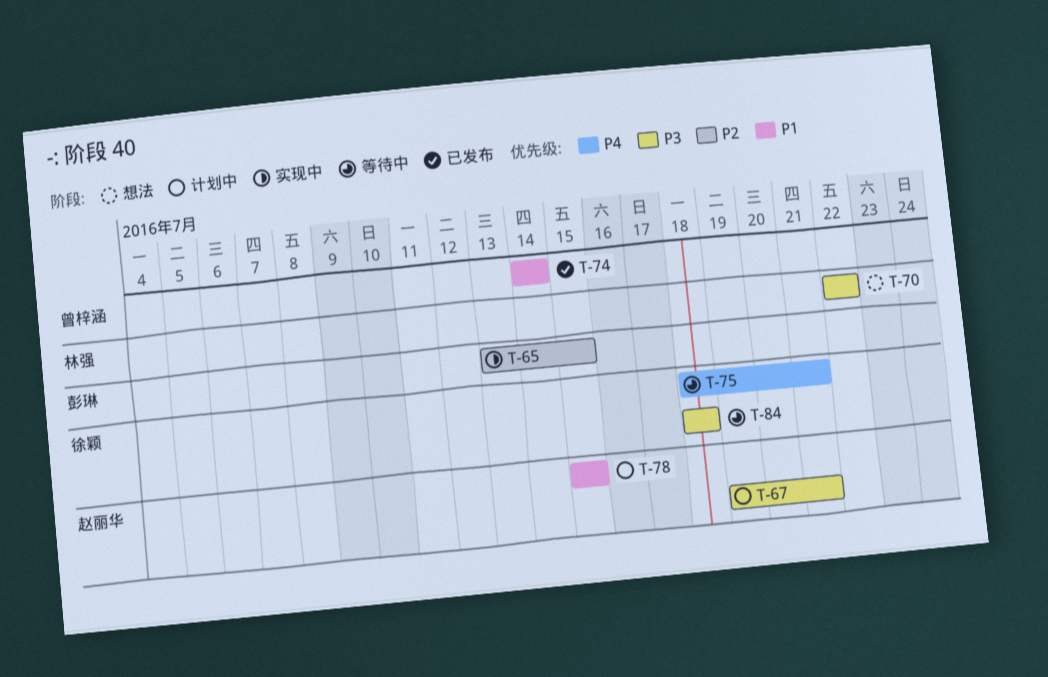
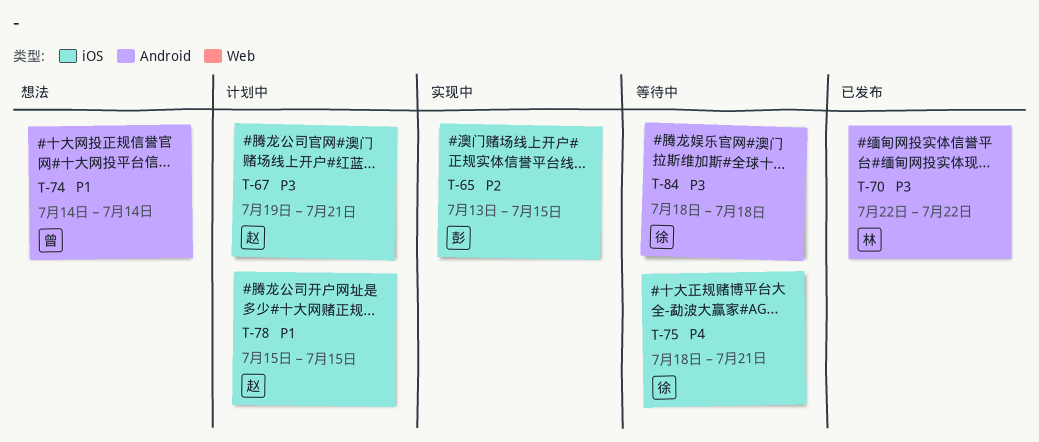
T-70, status: 想法 -> 已发布
T-74, status: 已发布 -> 想法

